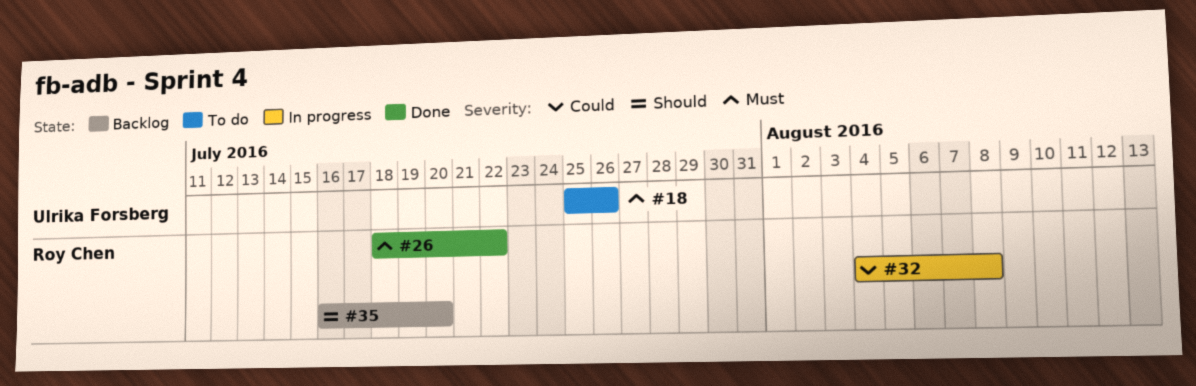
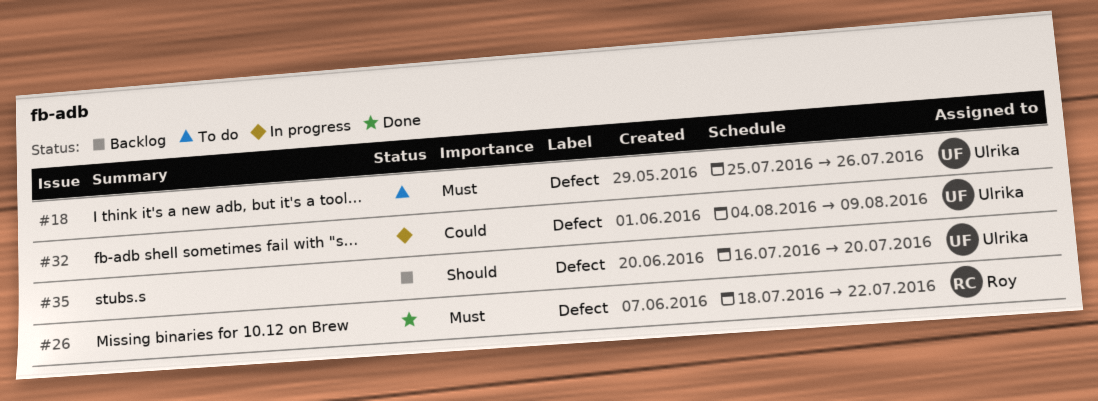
#32, owner: Roy Chen -> Ulrika Forsberg
#32, due: Aug 8 -> Aug 9
#35, owner: Roy Chen -> Ulrika Forsberg

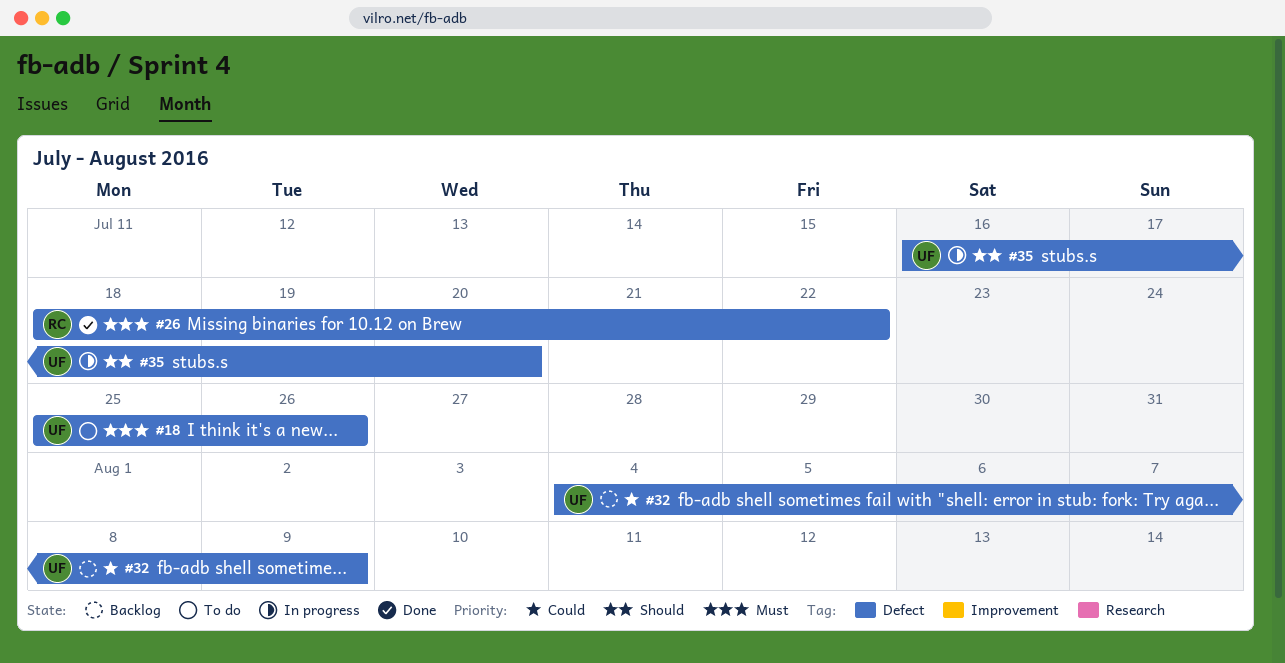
#32, status: In progress -> Backlog
#35, status: Backlog -> In progress

